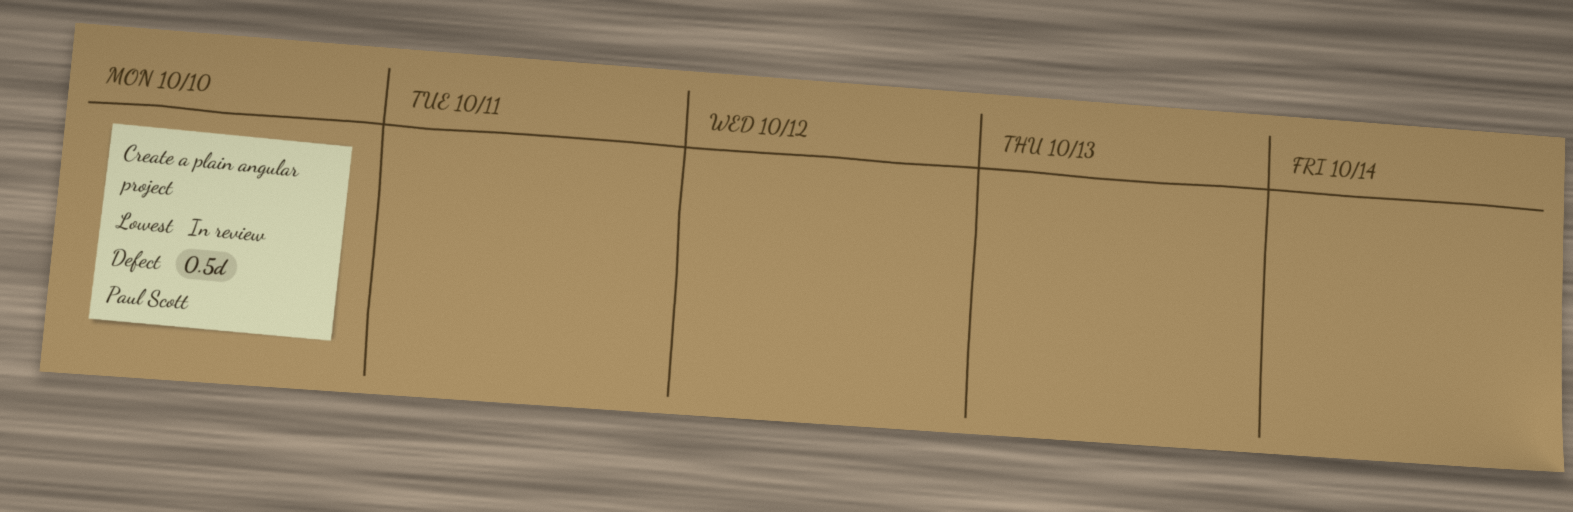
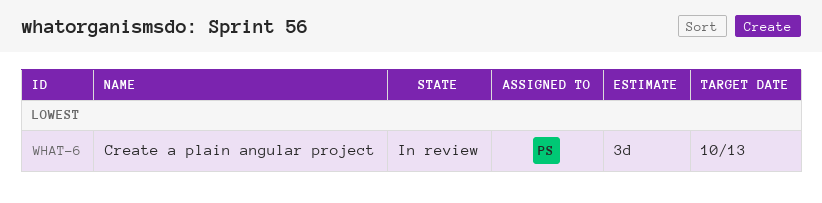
Create a plain angular project, estimate: 0.5d -> 3d
Create a plain angular project, due: Oct 10 -> Oct 13

